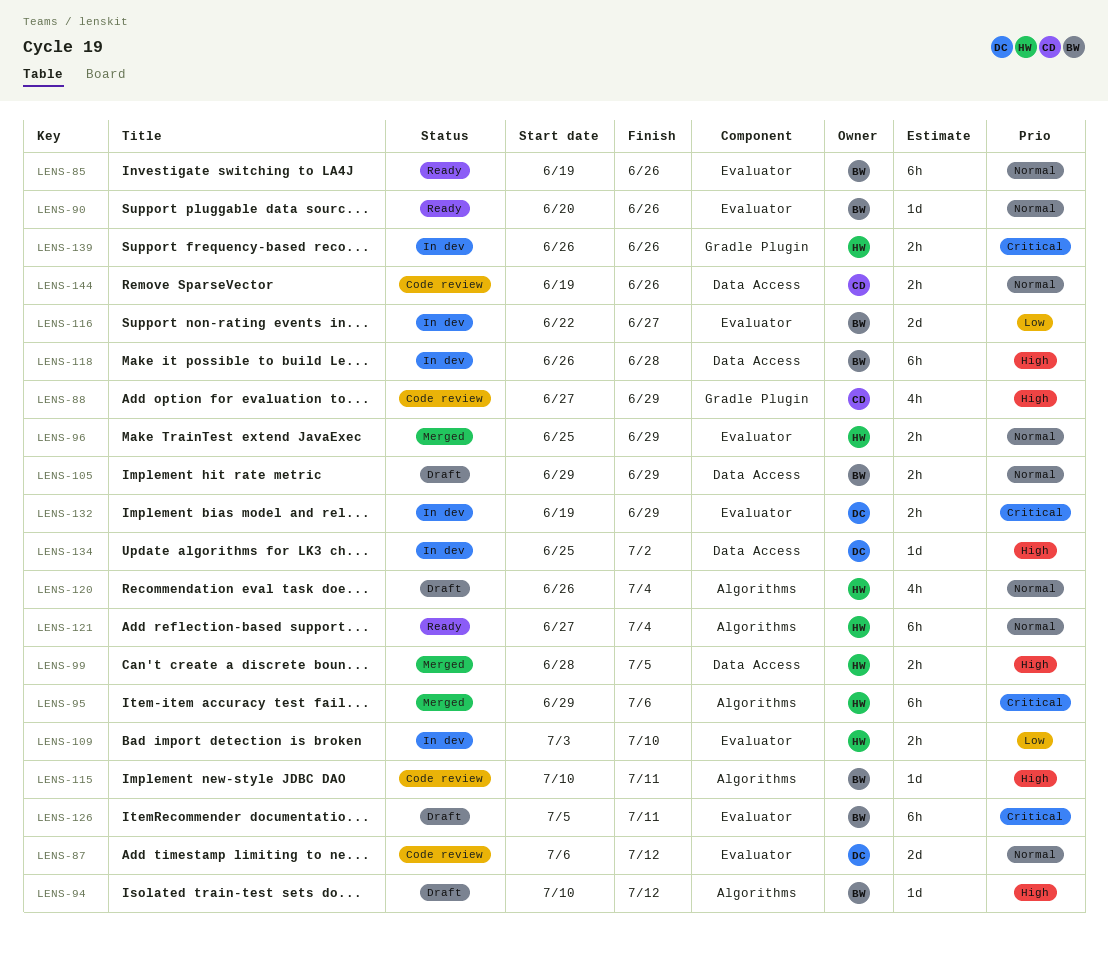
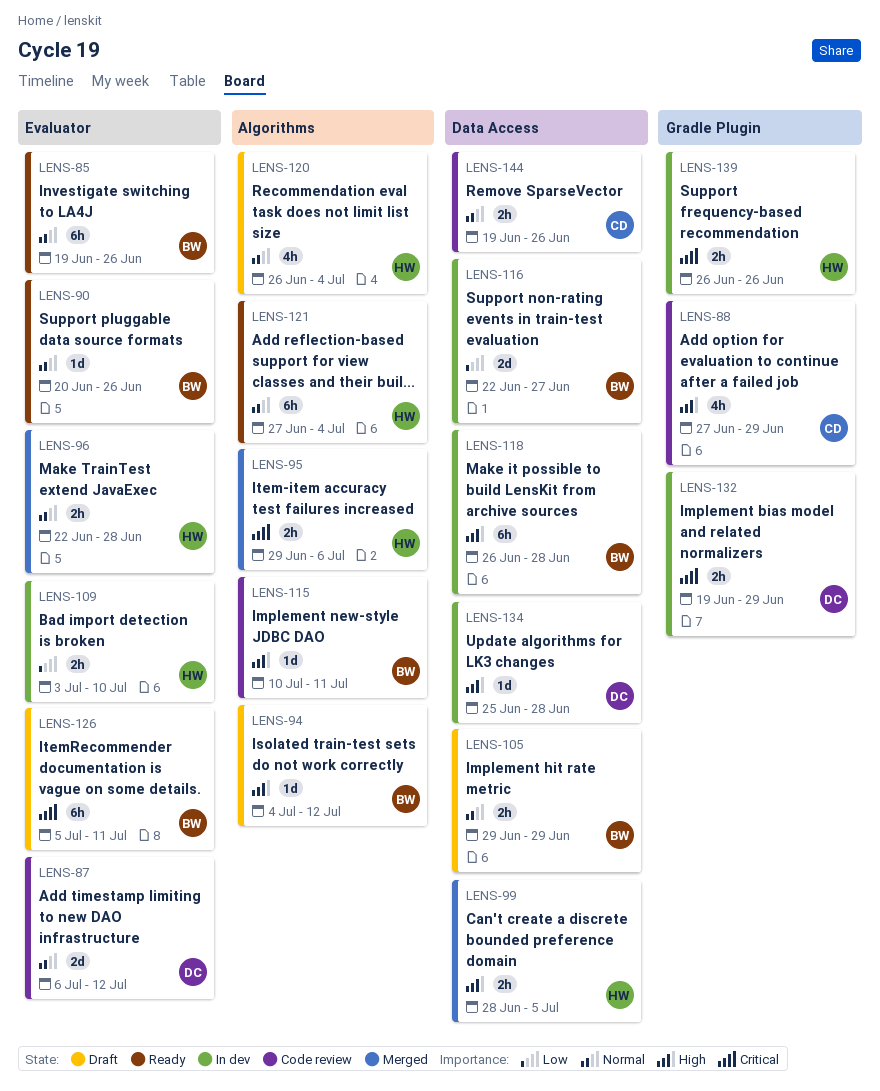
LENS-94, start: Jul 10 -> Jul 4
LENS-95, estimate: 6h -> 2h
LENS-96, start: Jun 25 -> Jun 22
LENS-96, due: Jun 29 -> Jun 28
LENS-116, label: Evaluator -> Data Access
LENS-132, label: Evaluator -> Gradle Plugin
LENS-134, due: Jul 2 -> Jun 28

